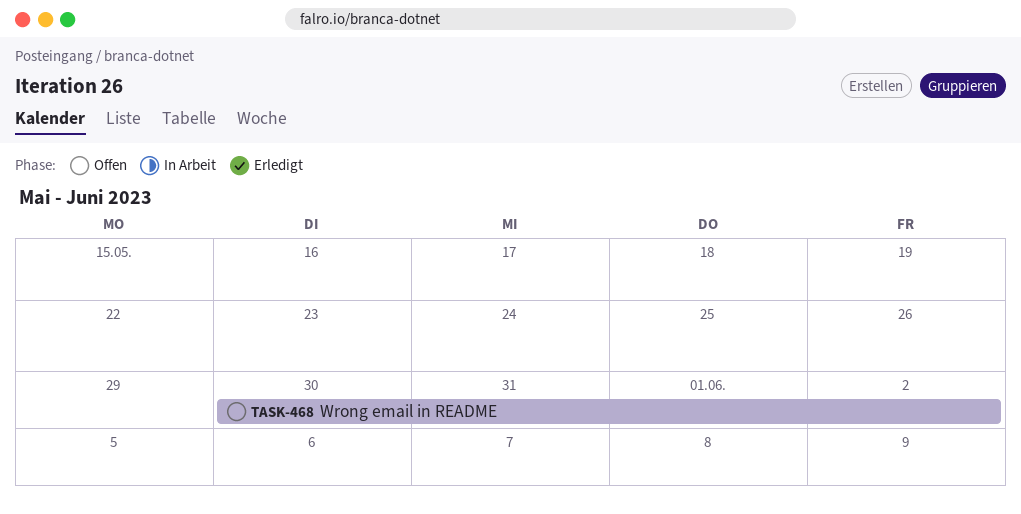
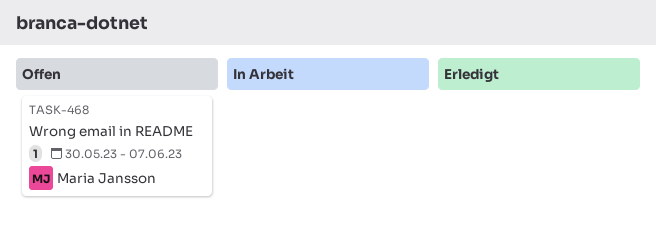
TASK-468, due: Jun 2 -> Jun 7

